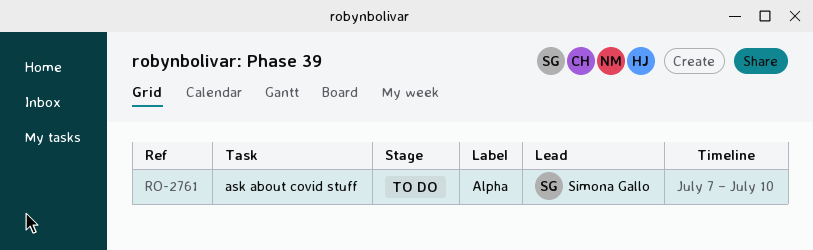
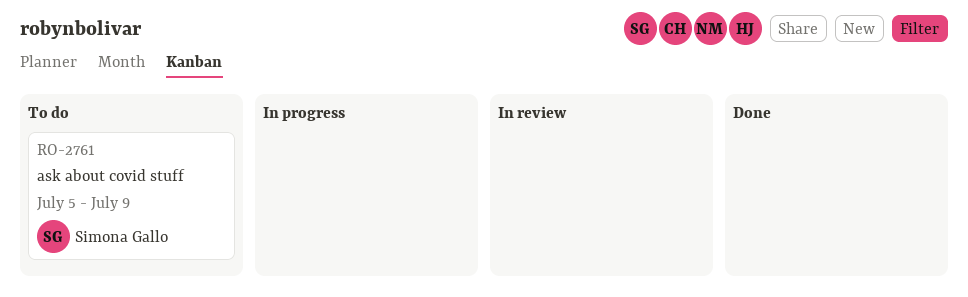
RO-2761, start: Jul 7 -> Jul 5
RO-2761, due: Jul 10 -> Jul 9

